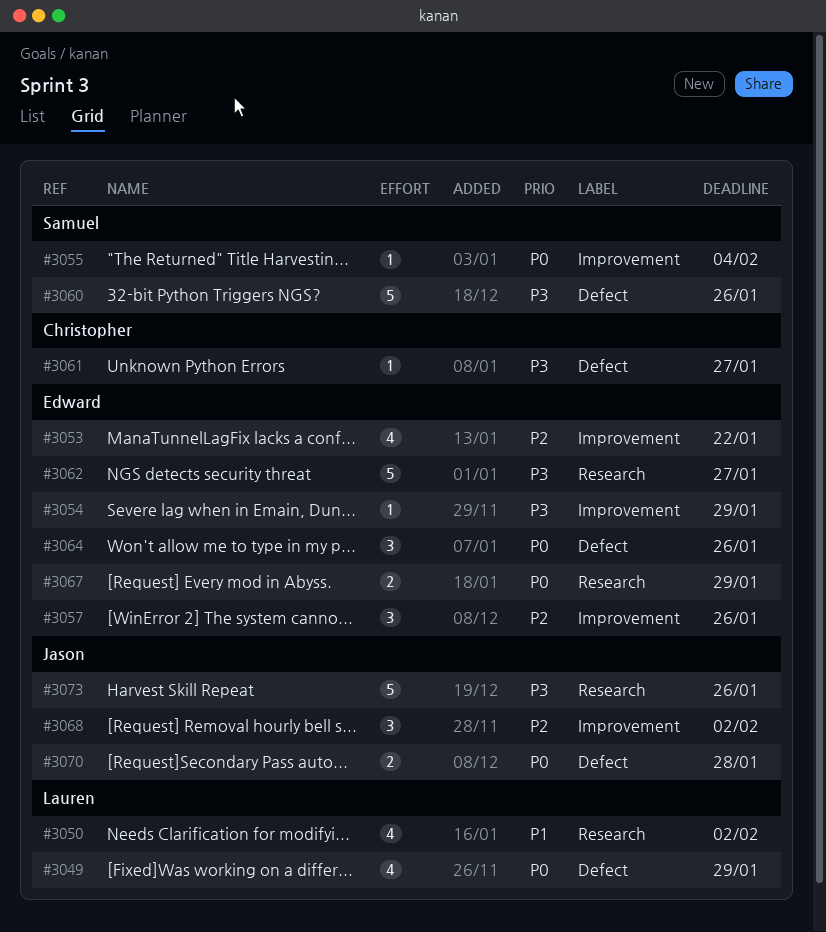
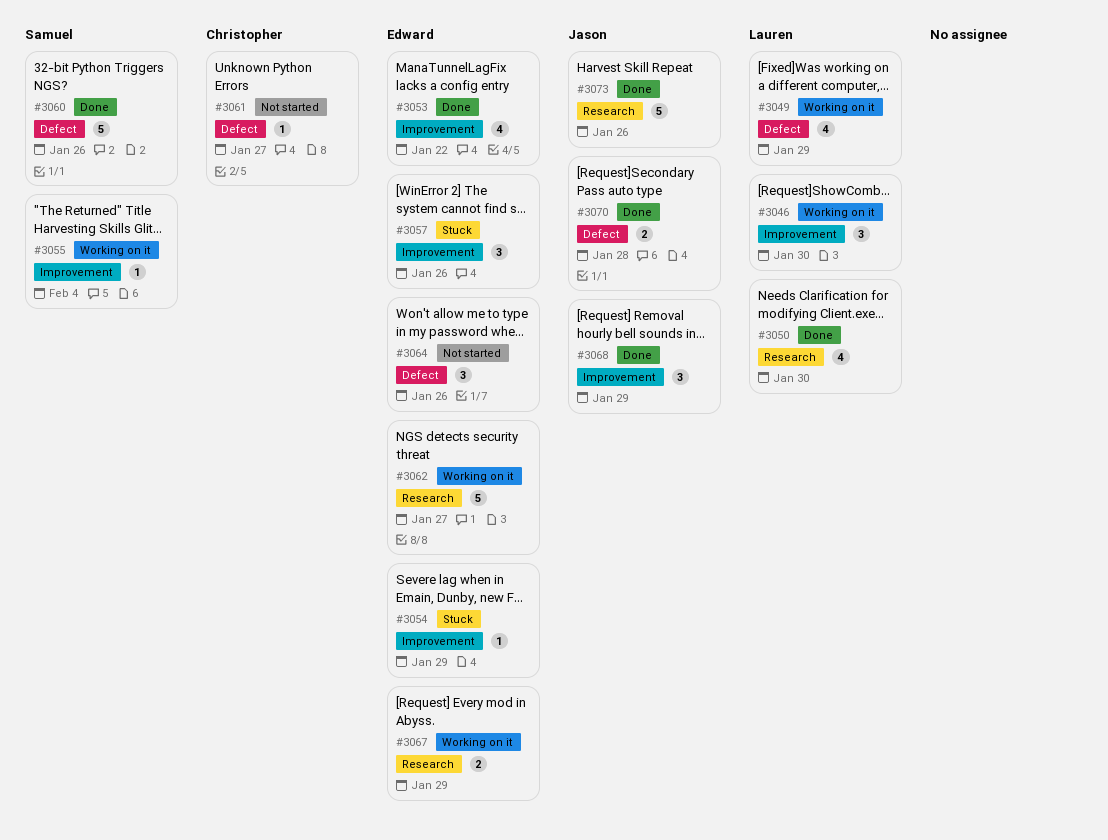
#3046: none -> present
#3050, due: Feb 2 -> Jan 30
#3068, due: Feb 2 -> Jan 29

